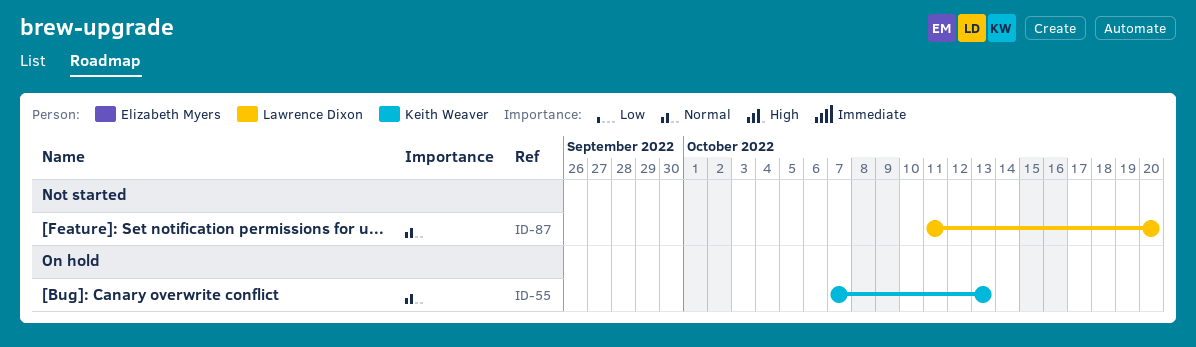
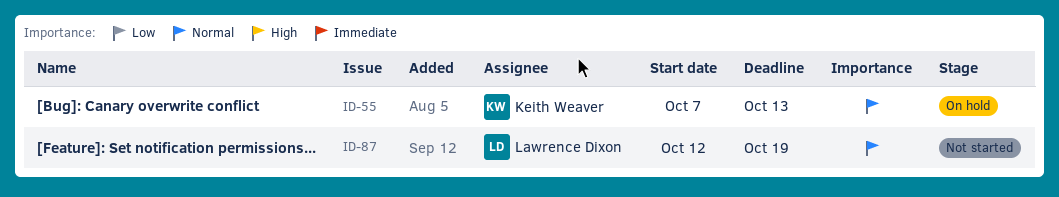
ID-87, start: Oct 11 -> Oct 12
ID-87, due: Oct 20 -> Oct 19

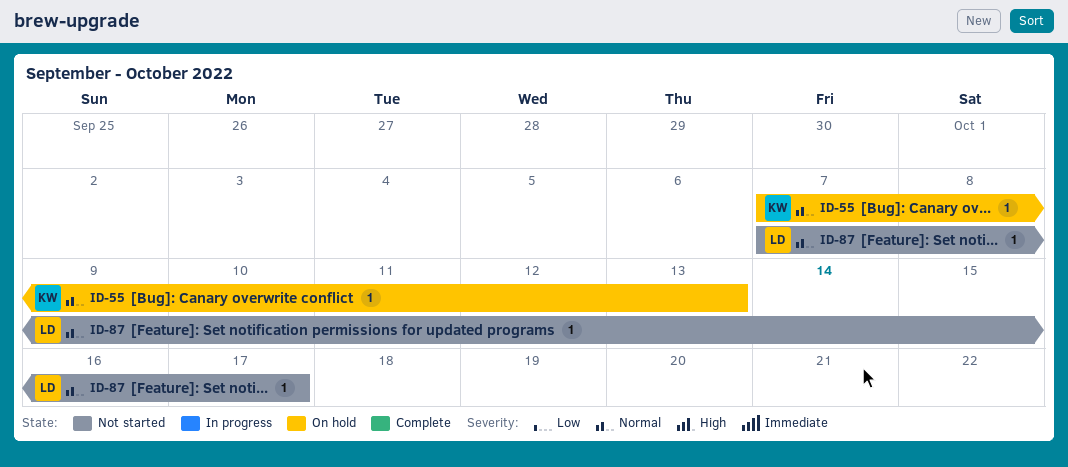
ID-87, start: Oct 12 -> Oct 7
ID-87, due: Oct 19 -> Oct 17

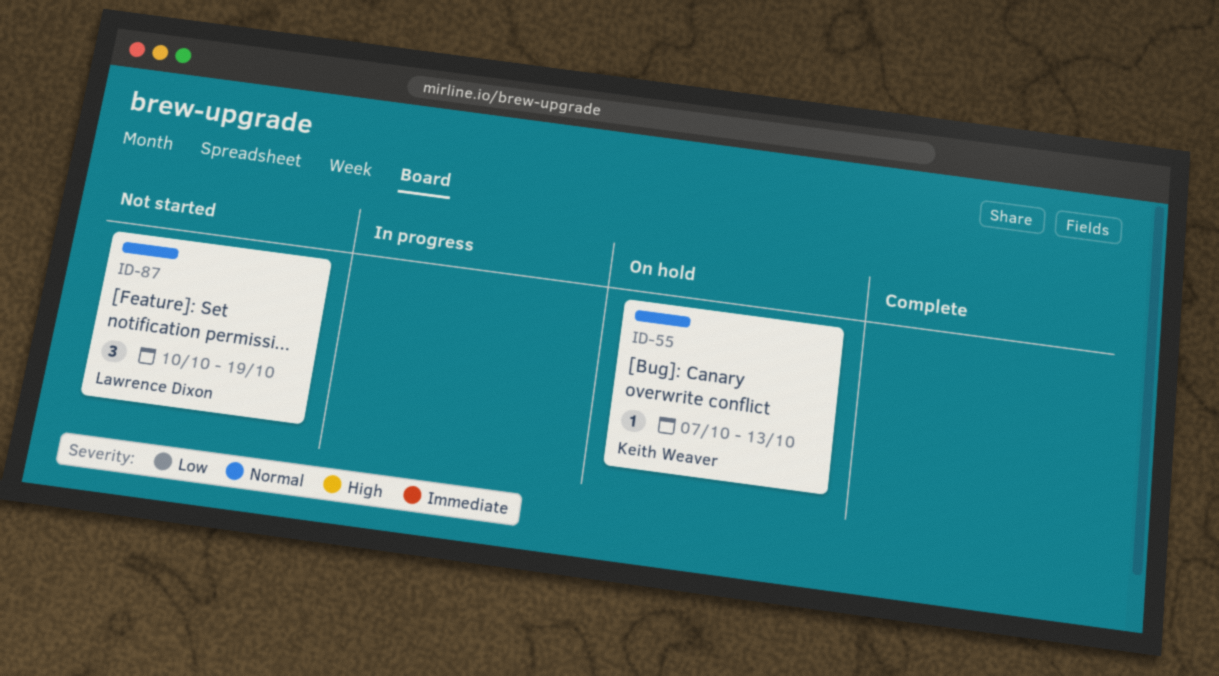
ID-87, estimate: 1 -> 3
ID-87, start: Oct 7 -> Oct 10
ID-87, due: Oct 17 -> Oct 19

